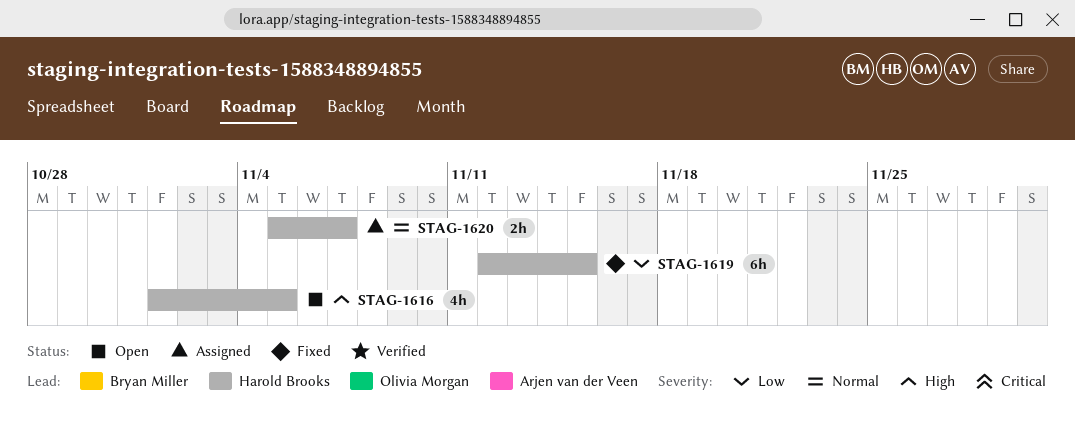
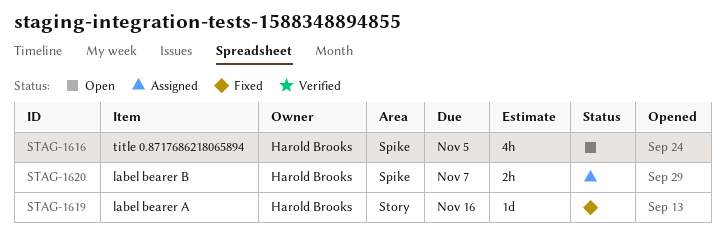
STAG-1619, estimate: 6h -> 1d
STAG-1619, due: Nov 15 -> Nov 16

